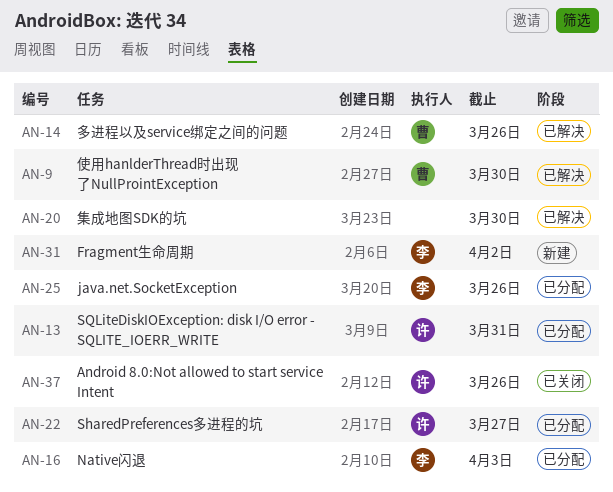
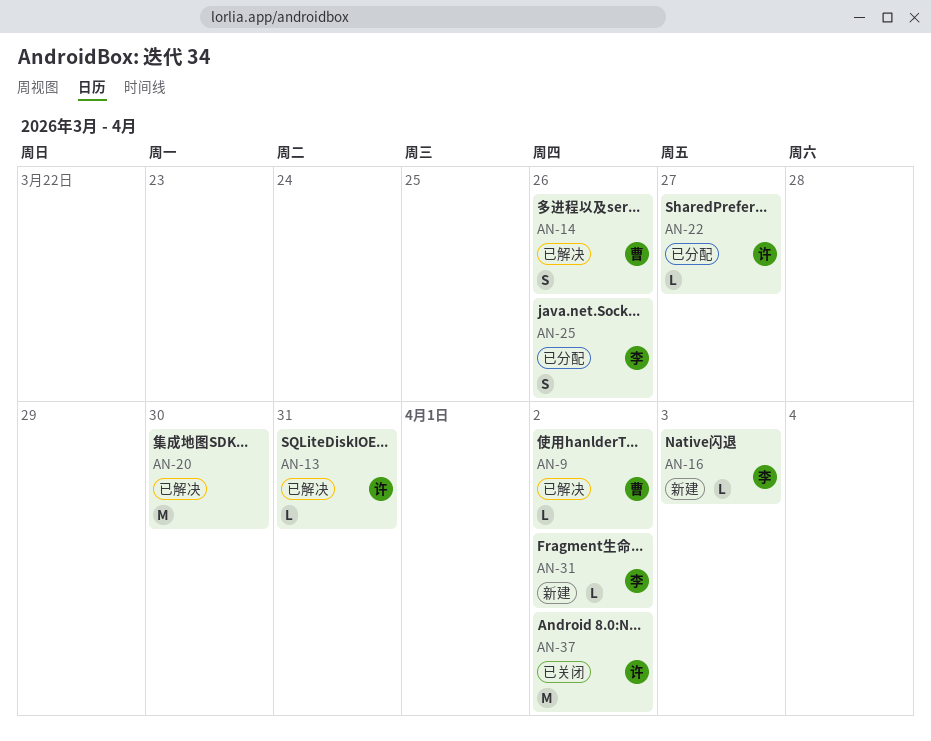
AN-9, due: Mar 30 -> Apr 2
AN-13, status: 已分配 -> 已解决
AN-16, status: 已分配 -> 新建
AN-37, due: Mar 26 -> Apr 2

